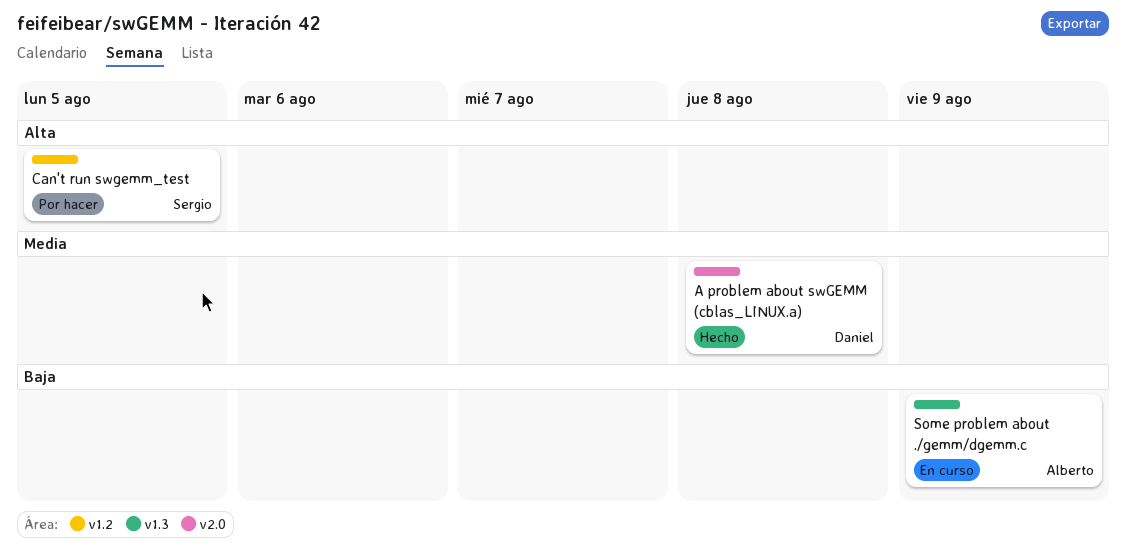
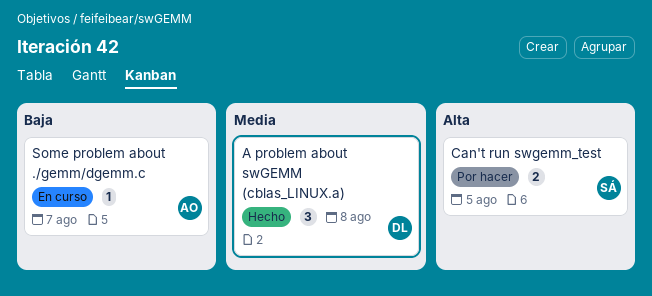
Some problem about ./gemm/dgemm.c, due: Aug 9 -> Aug 7

